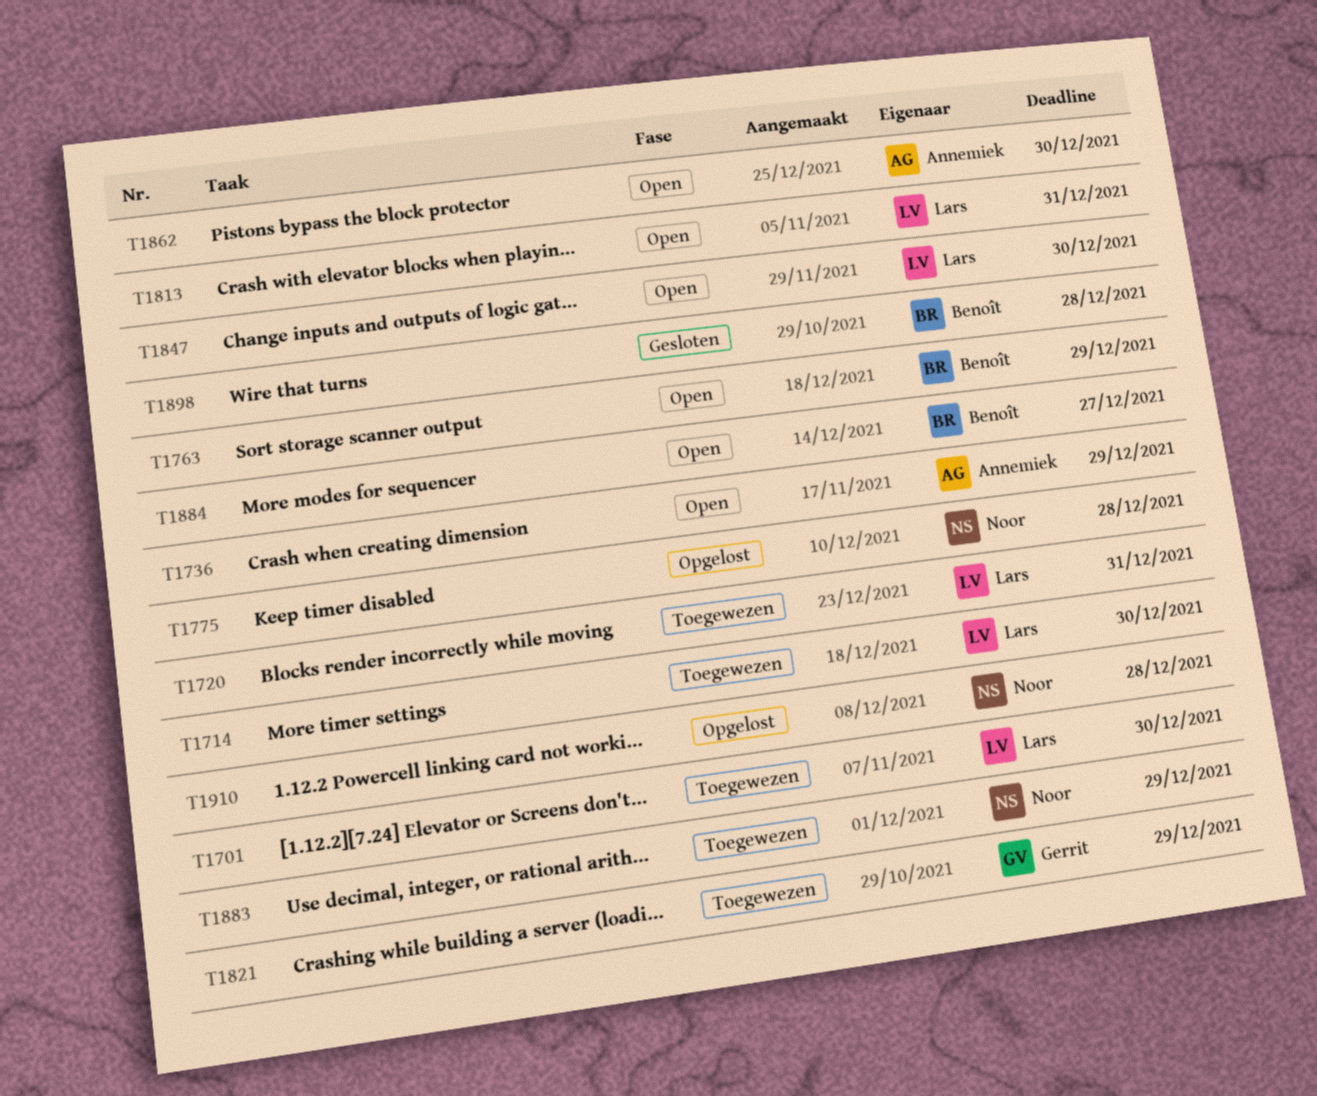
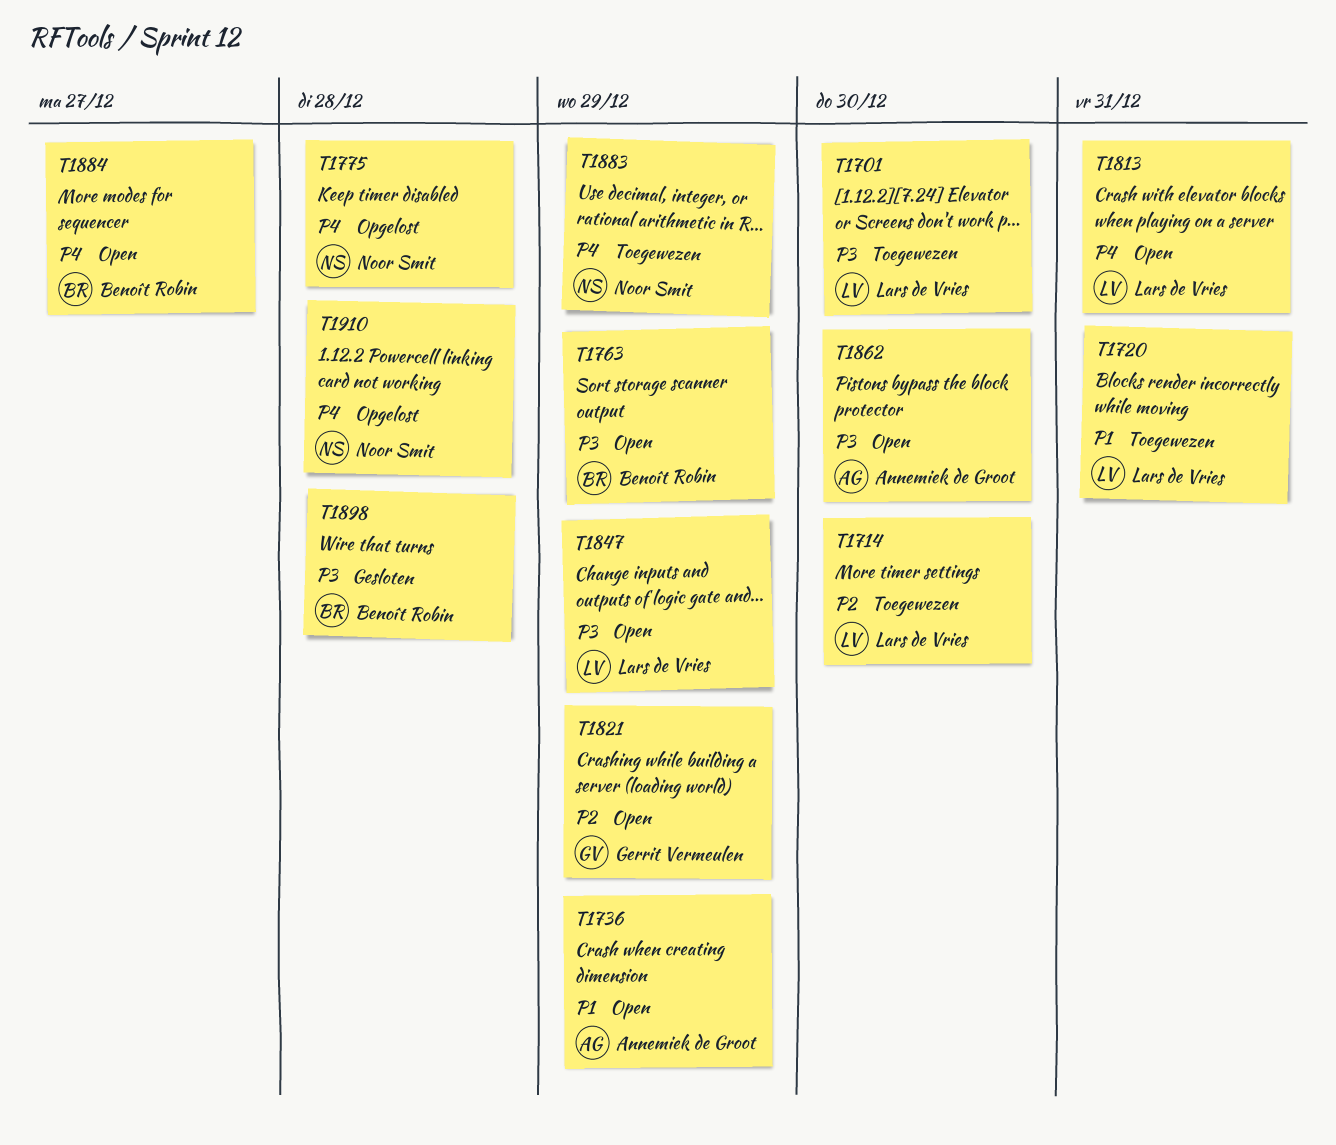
T1821, status: Toegewezen -> Open
T1847, due: Dec 30 -> Dec 29

